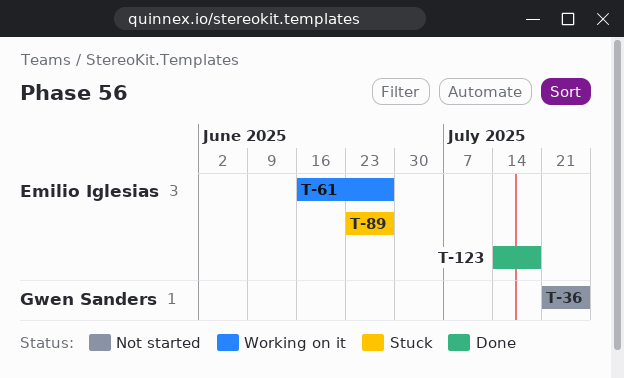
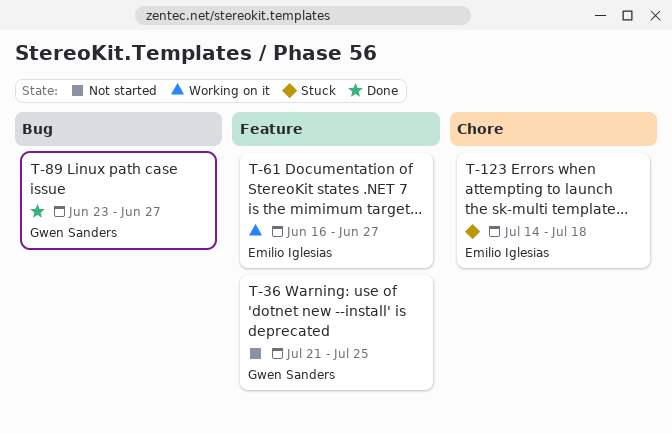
T-89, status: Stuck -> Done
T-89, owner: Emilio Iglesias -> Gwen Sanders
T-123, status: Done -> Stuck

